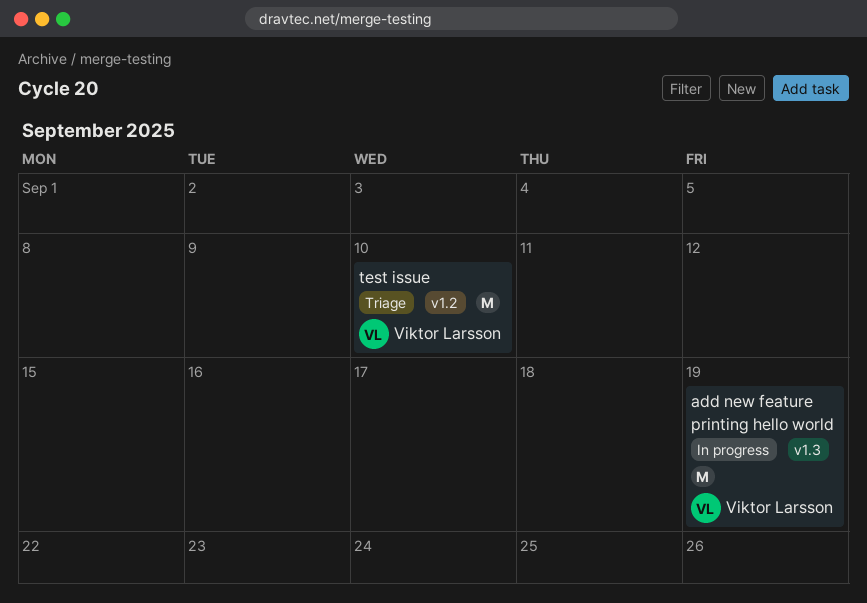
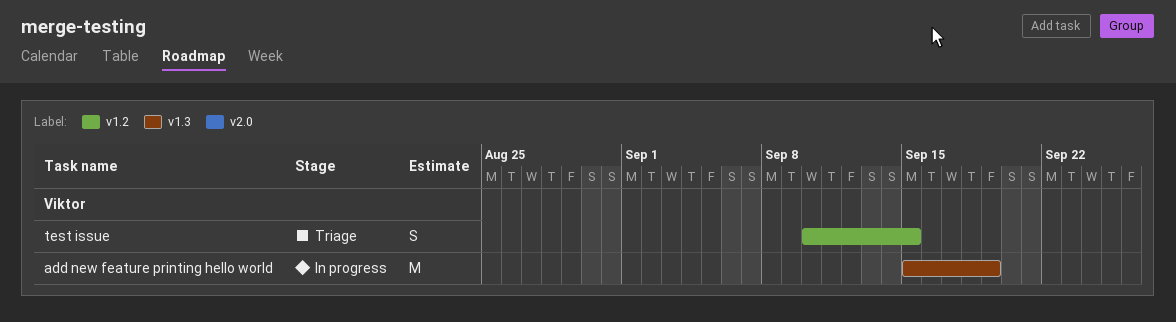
test issue, estimate: M -> S
test issue, due: Sep 10 -> Sep 15

